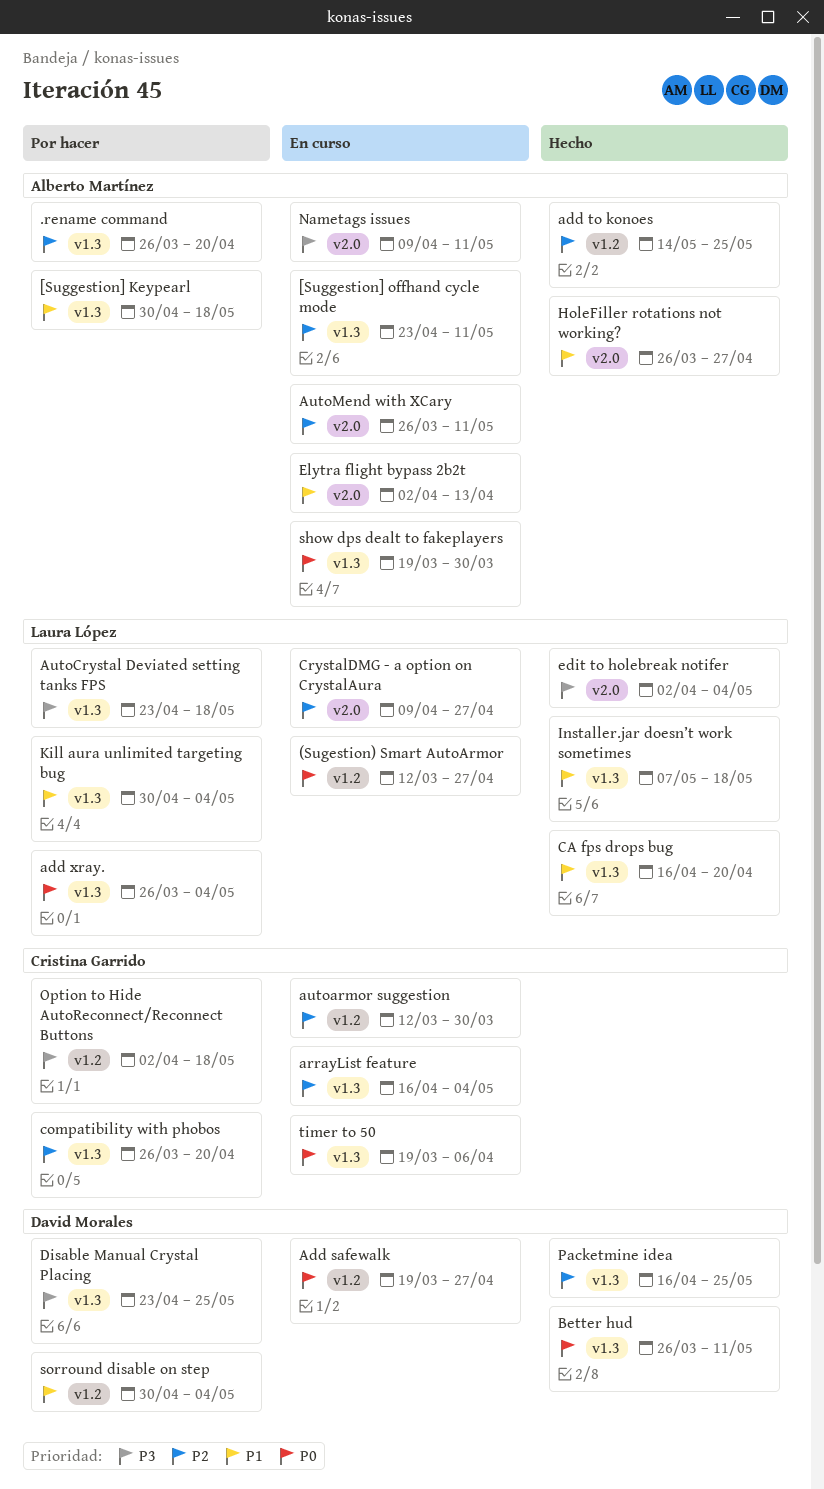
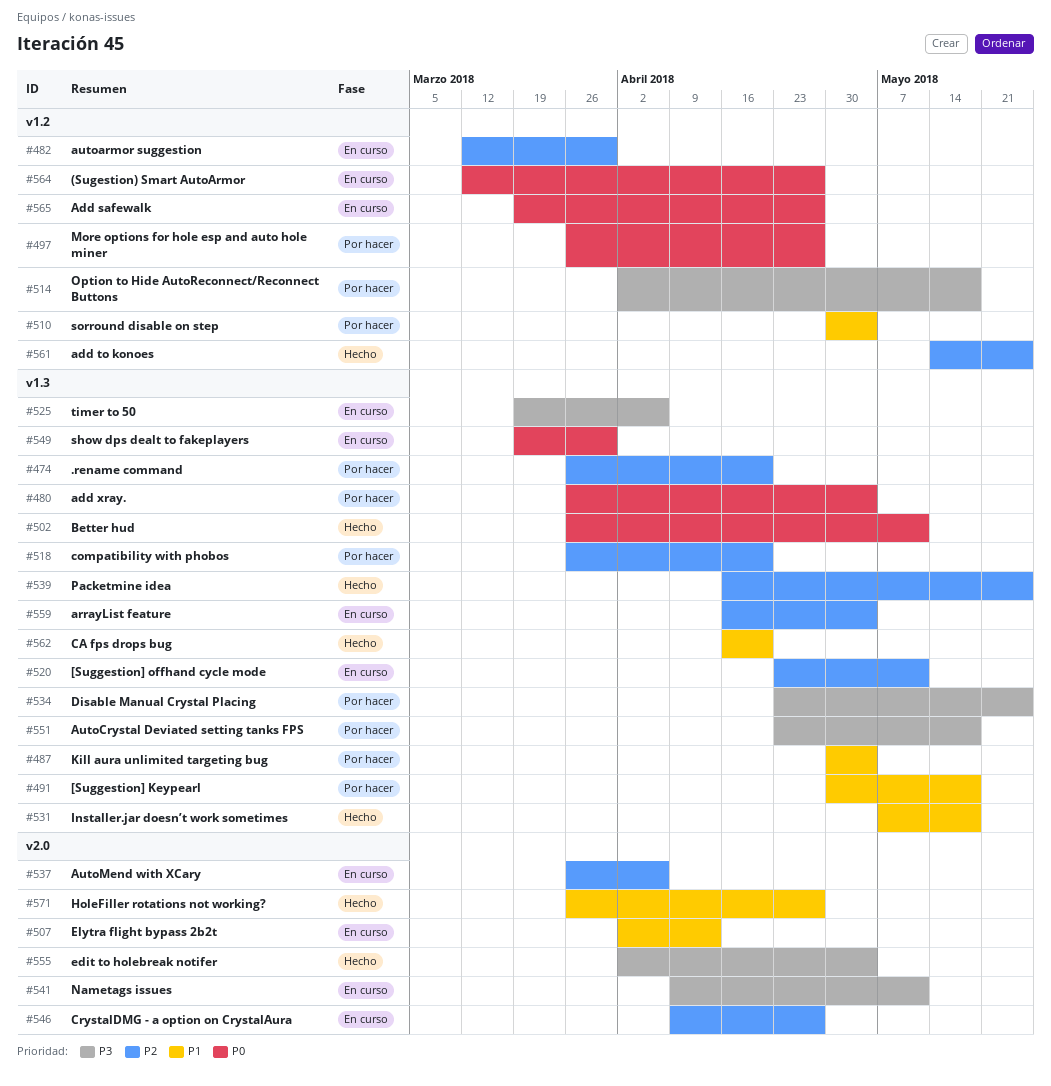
AutoMend with XCary, due: May 11 -> Apr 6
More options for hole esp and auto hole miner: none -> present
timer to 50, priority: P0 -> P3

